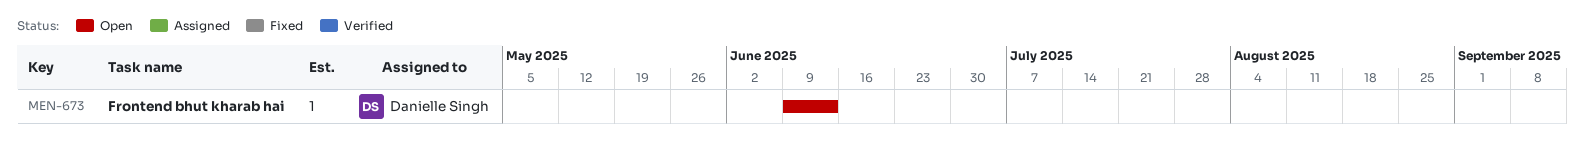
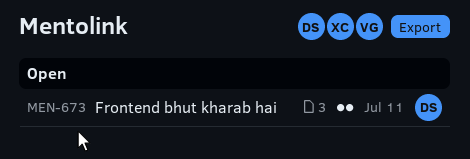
MEN-673, estimate: 1 -> 2
MEN-673, due: Jun 13 -> Jul 11

